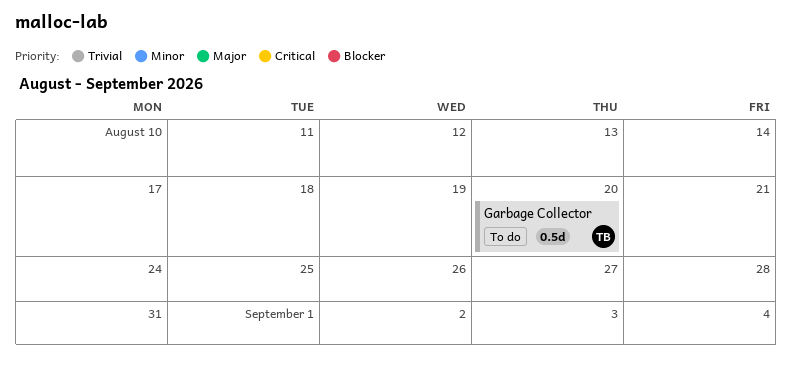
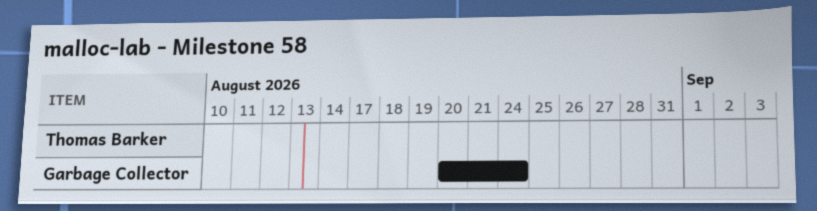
Garbage Collector, due: Aug 20 -> Aug 24

